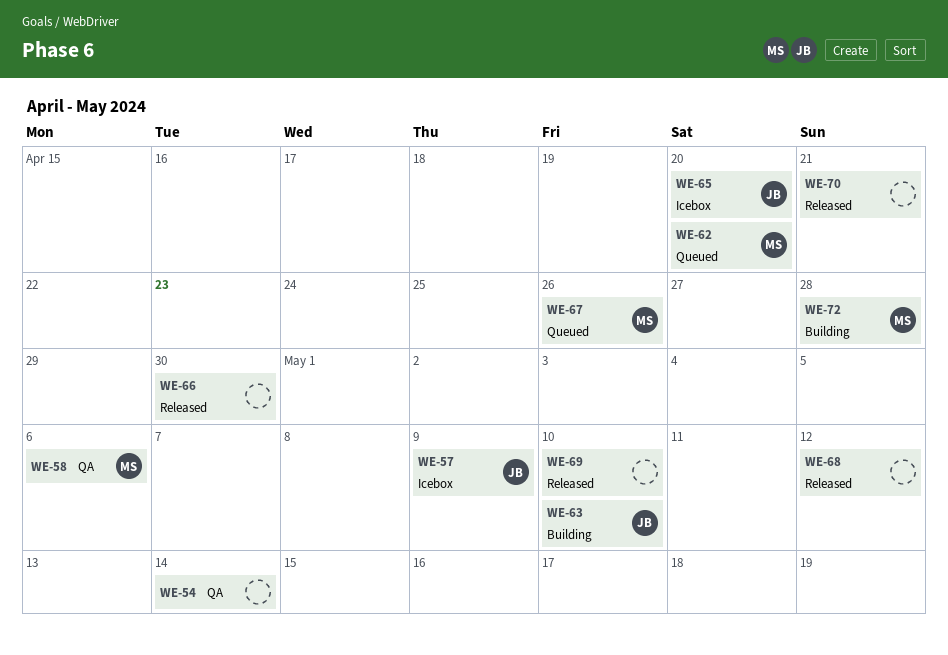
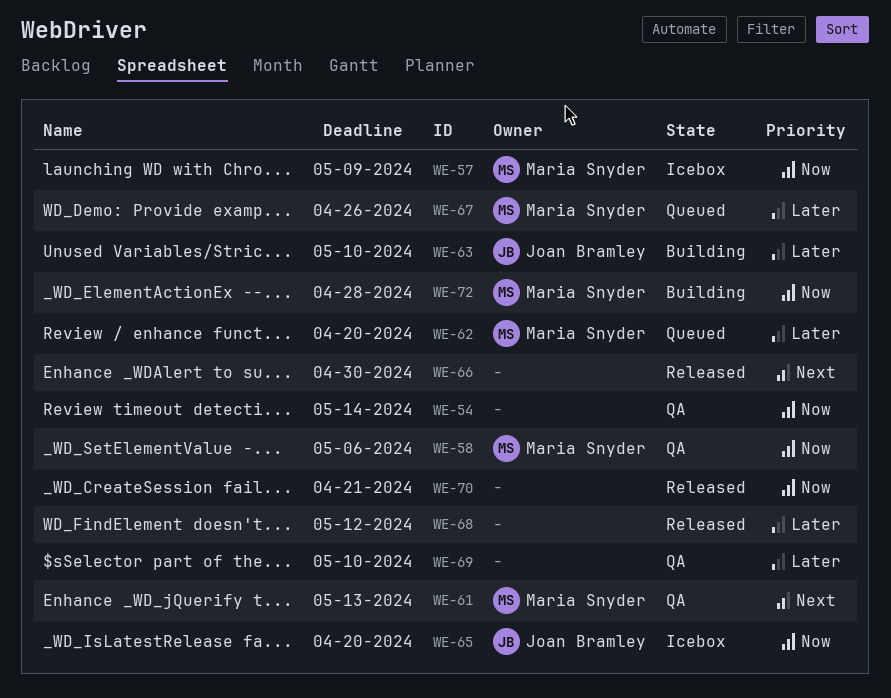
WE-57, owner: Joan Bramley -> Maria Snyder
WE-61: none -> present
WE-69, status: Released -> QA

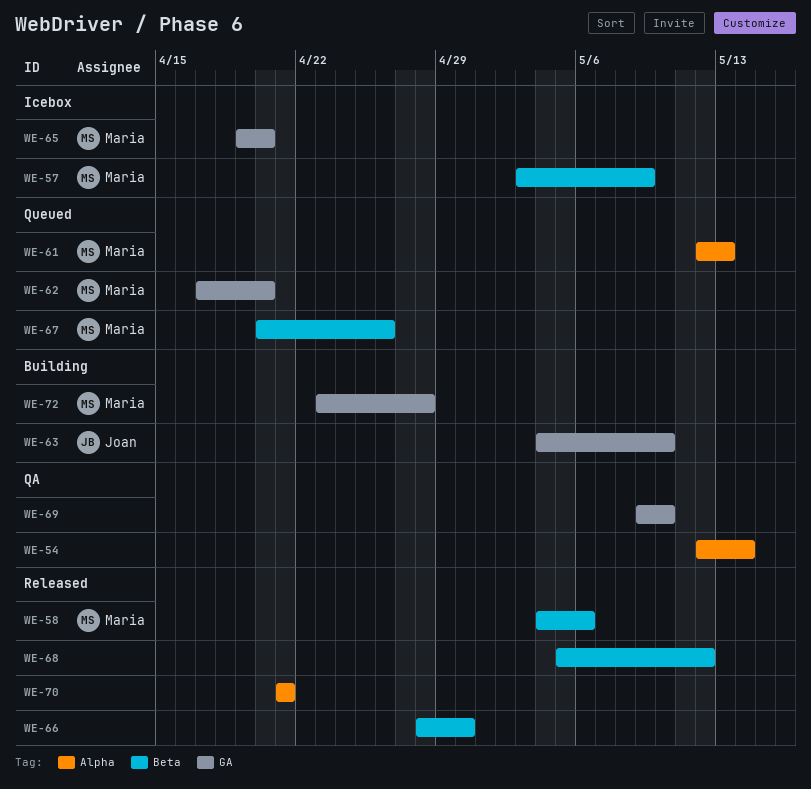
WE-58, status: QA -> Released
WE-61, status: QA -> Queued
WE-65, owner: Joan Bramley -> Maria Snyder

